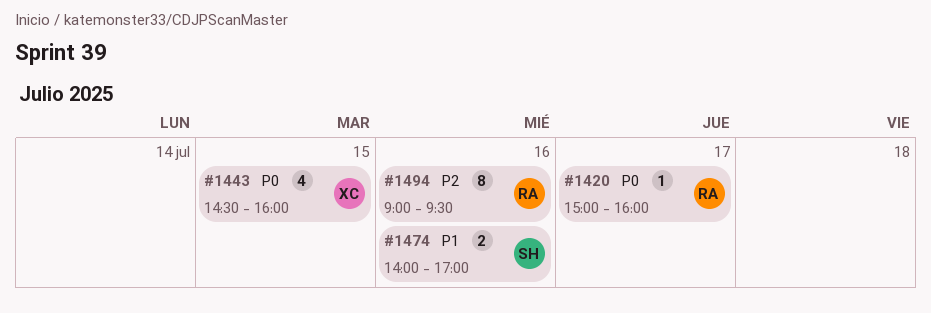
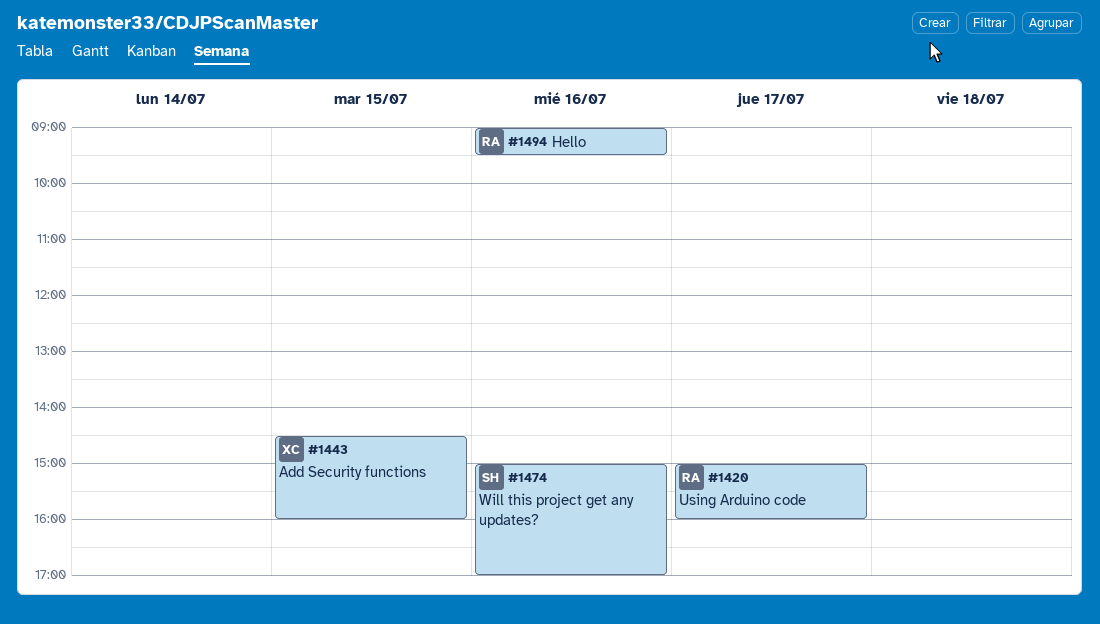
#1474, begins: 14:00 -> 15:00

